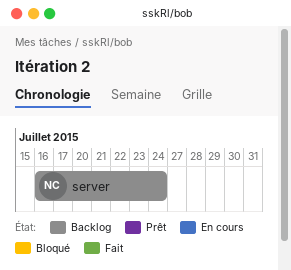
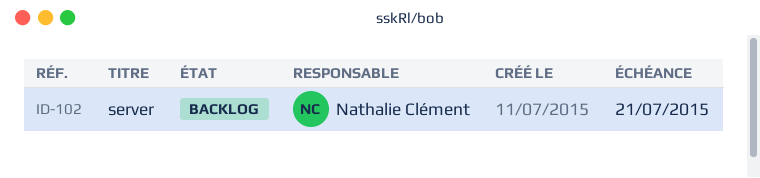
server, due: Jul 24 -> Jul 21

